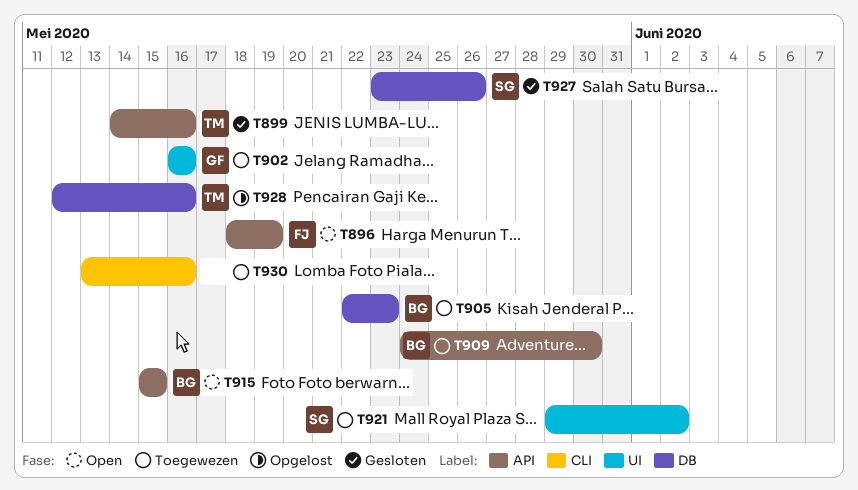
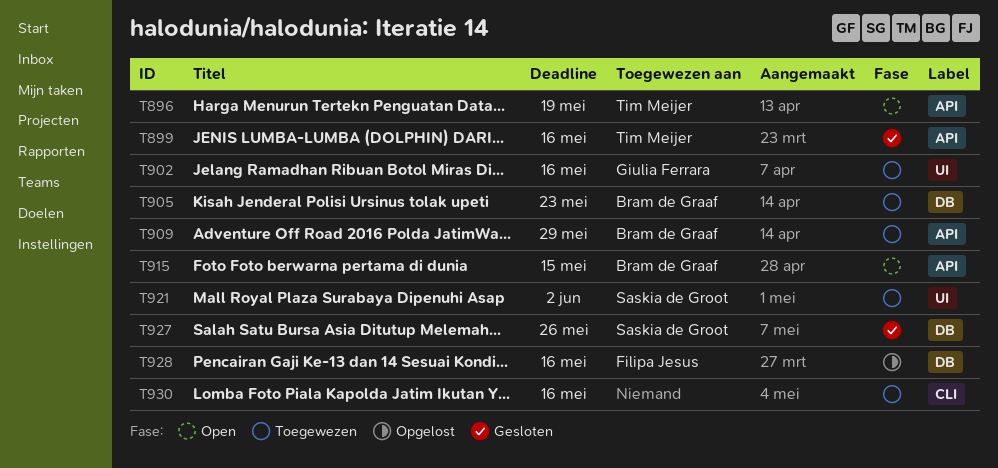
T896, owner: Filipa Jesus -> Tim Meijer
T909, due: May 30 -> May 29
T928, owner: Tim Meijer -> Filipa Jesus

